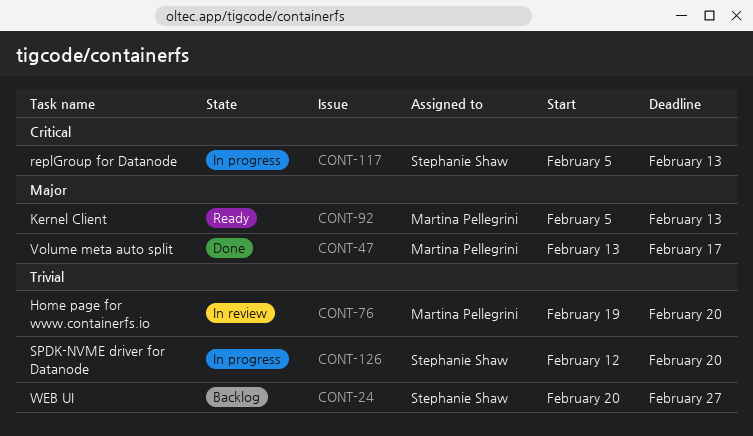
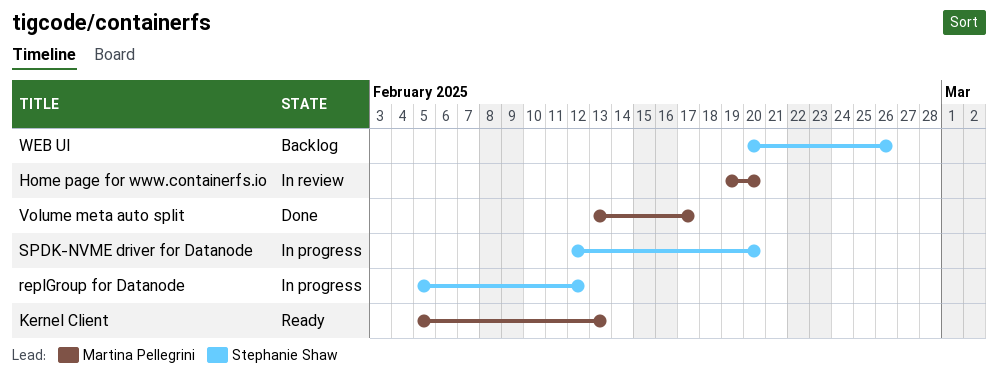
replGroup for Datanode, due: Feb 13 -> Feb 12
WEB UI, due: Feb 27 -> Feb 26

